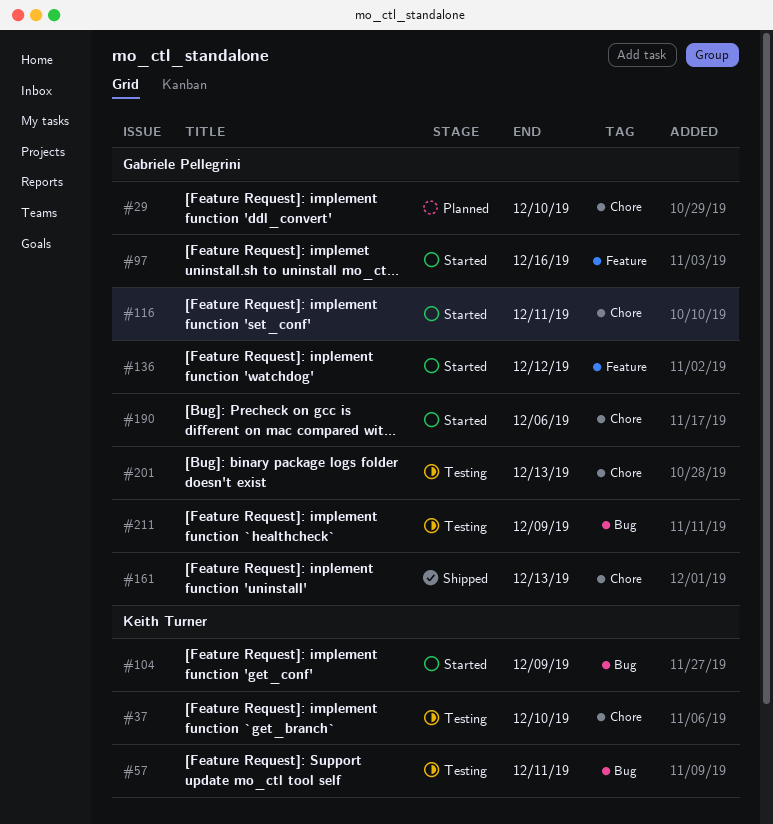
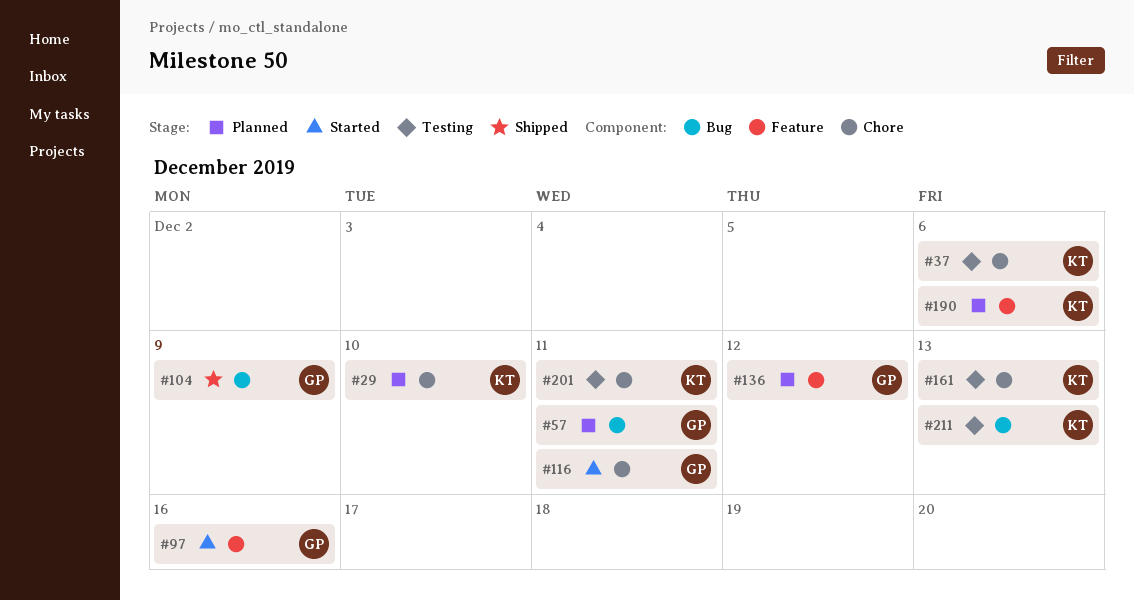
#29, owner: Gabriele Pellegrini -> Keith Turner
#37, due: Dec 10 -> Dec 6
#57, status: Testing -> Planned
#57, owner: Keith Turner -> Gabriele Pellegrini
#104, status: Started -> Shipped
#104, owner: Keith Turner -> Gabriele Pellegrini
#136, status: Started -> Planned
#161, status: Shipped -> Testing
#161, owner: Gabriele Pellegrini -> Keith Turner
#190, status: Started -> Planned
#190, owner: Gabriele Pellegrini -> Keith Turner
#190, label: Chore -> Feature
#201, owner: Gabriele Pellegrini -> Keith Turner
#201, due: Dec 13 -> Dec 11
#211, owner: Gabriele Pellegrini -> Keith Turner
#211, due: Dec 9 -> Dec 13

